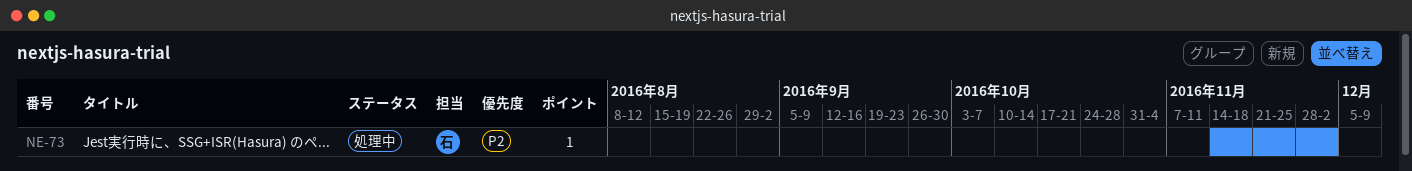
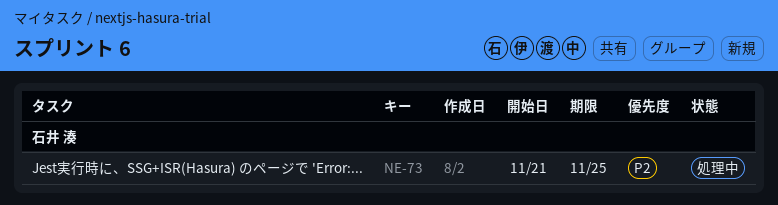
NE-73, start: Nov 14 -> Nov 21
NE-73, due: Dec 2 -> Nov 25

